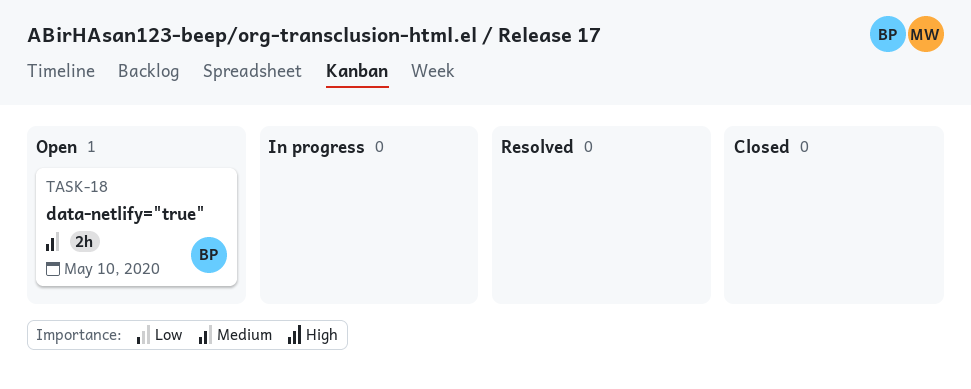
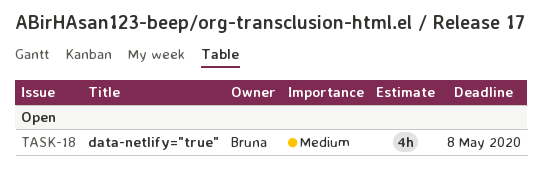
TASK-18, estimate: 2h -> 4h
TASK-18, due: May 10 -> May 8

